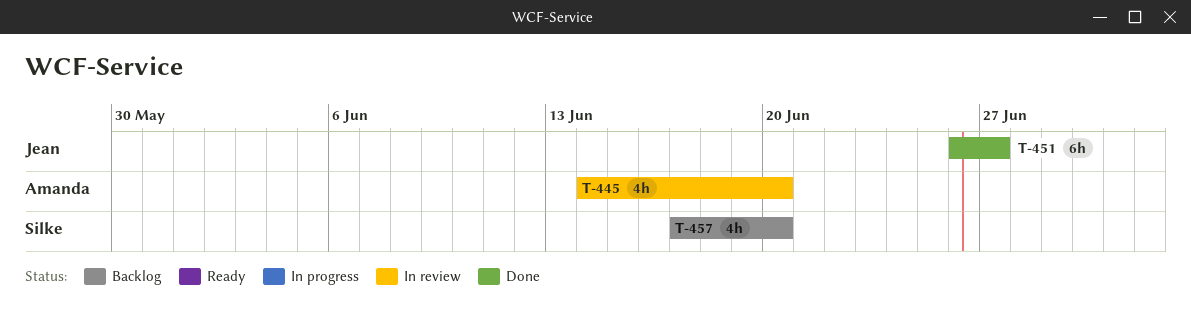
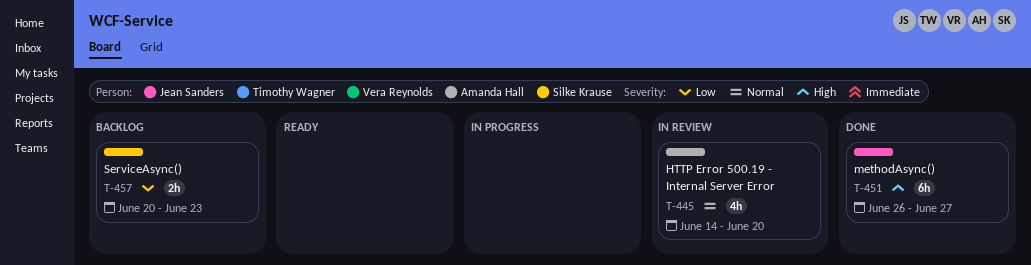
T-457, estimate: 4h -> 2h
T-457, start: Jun 17 -> Jun 20
T-457, due: Jun 20 -> Jun 23

